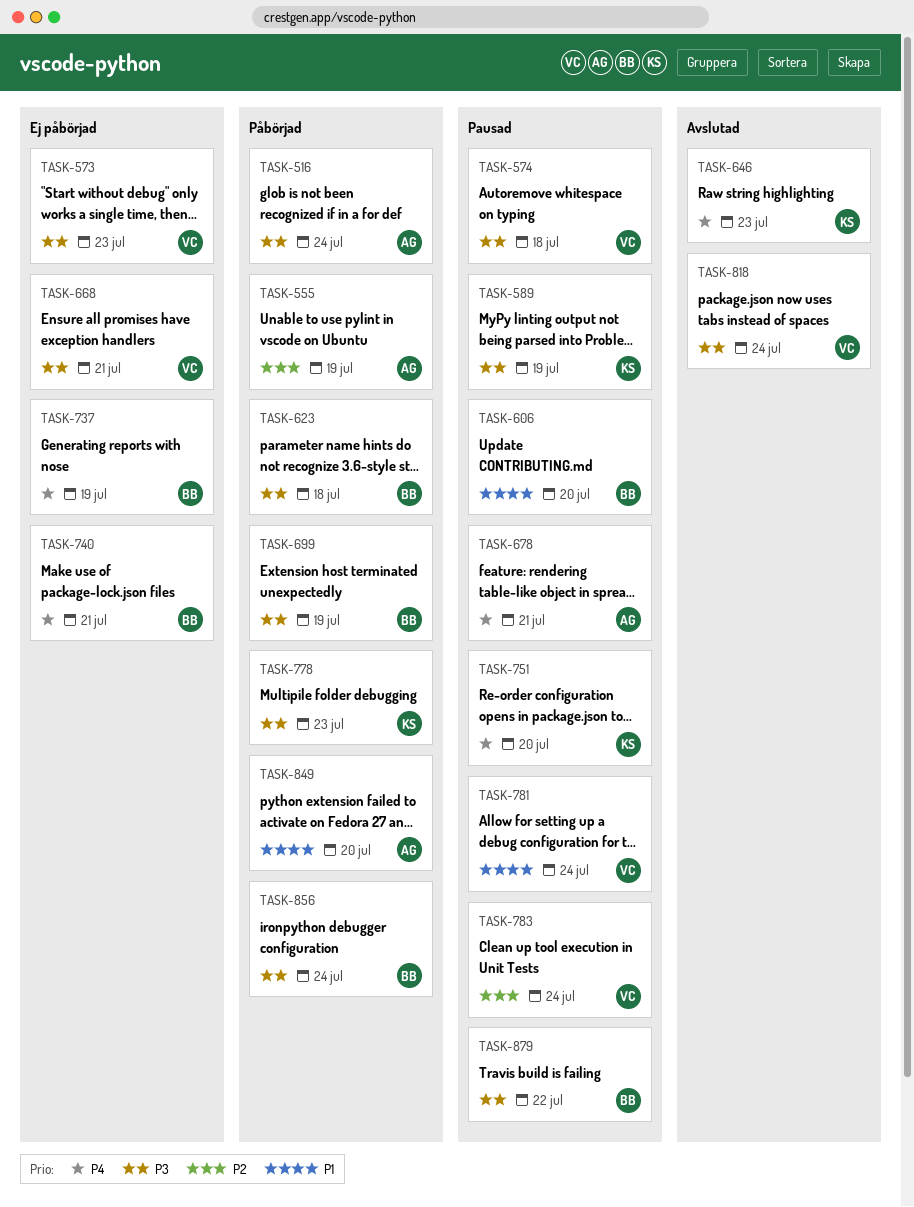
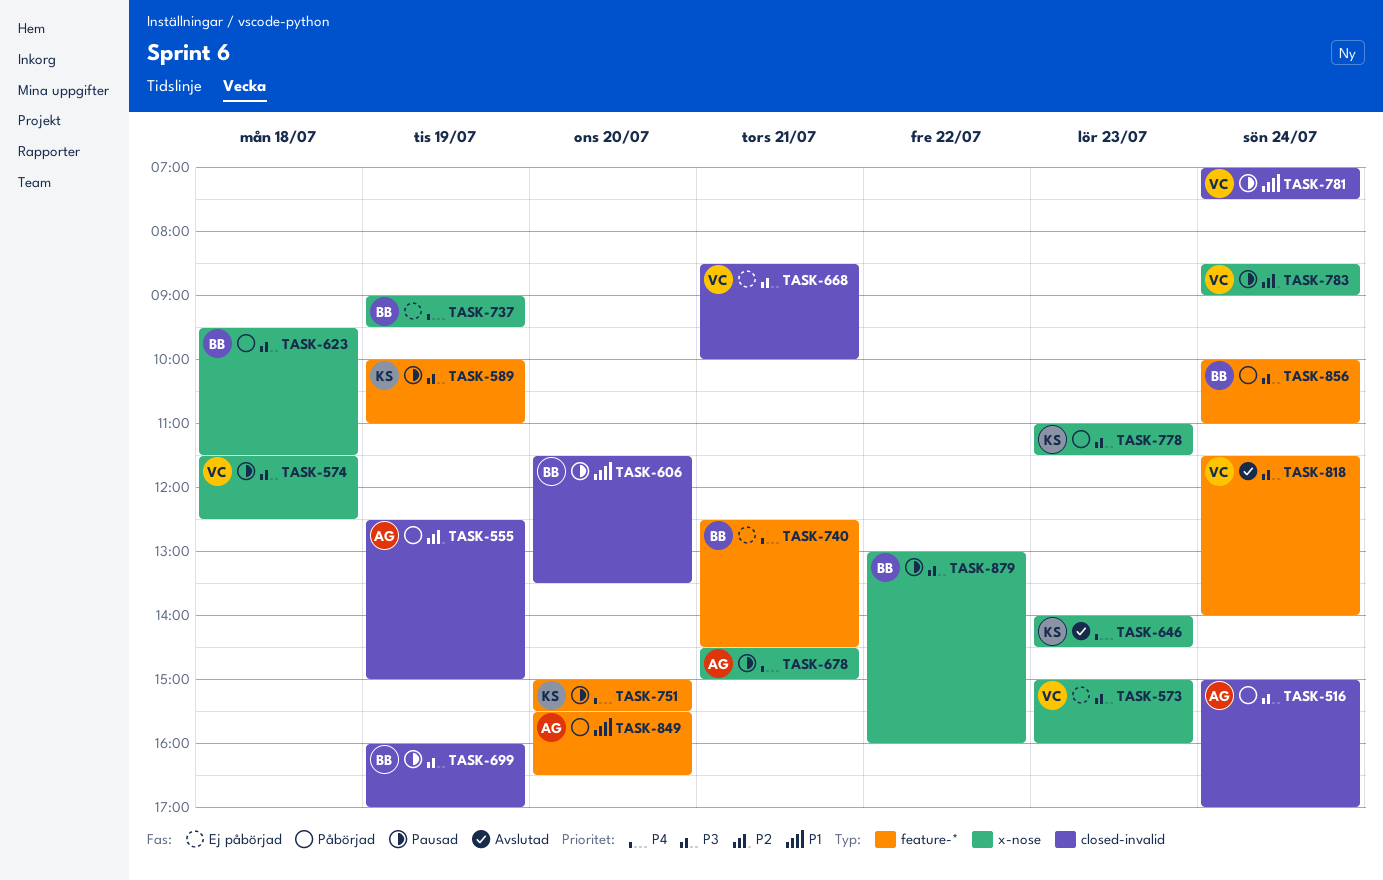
TASK-699, status: Påbörjad -> Pausad

